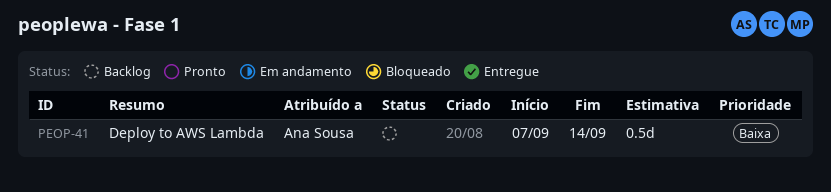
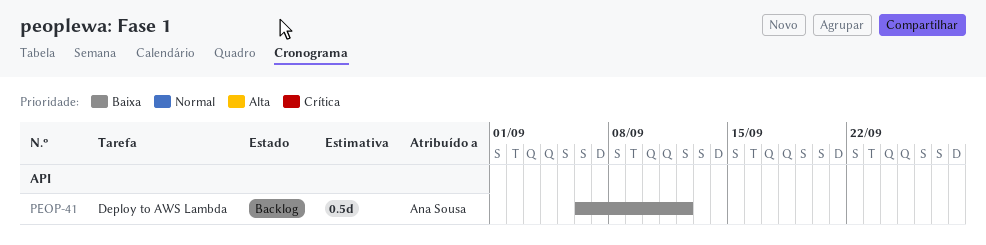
PEOP-41, start: Sep 7 -> Sep 6
PEOP-41, due: Sep 14 -> Sep 12

